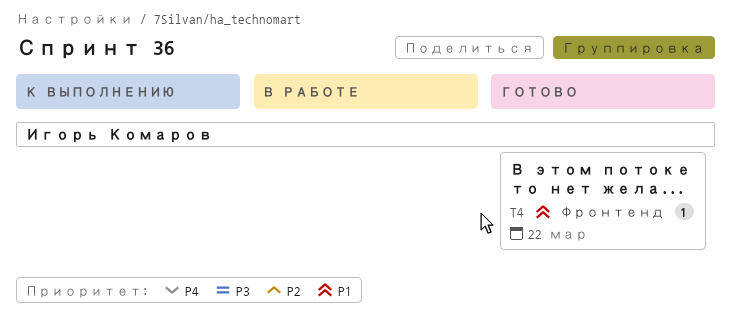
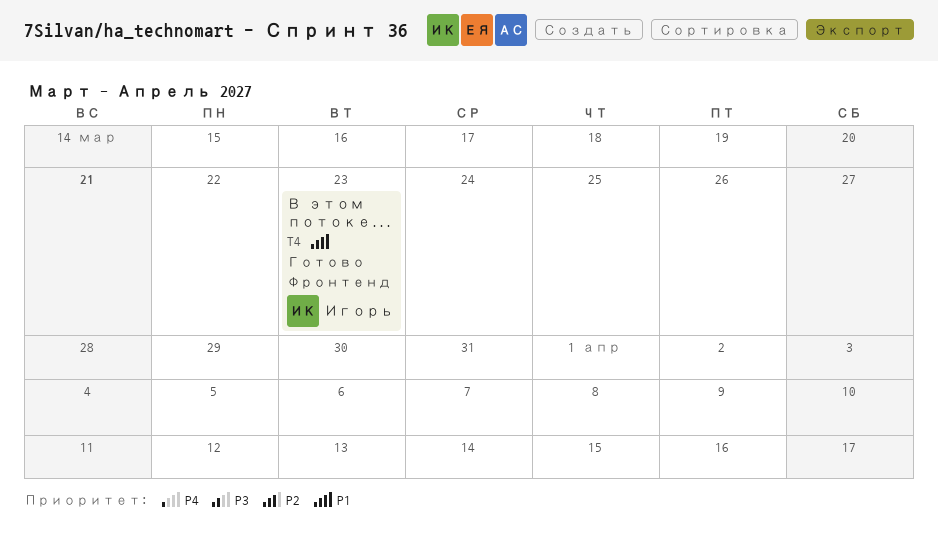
T4, due: Mar 22 -> Mar 23

